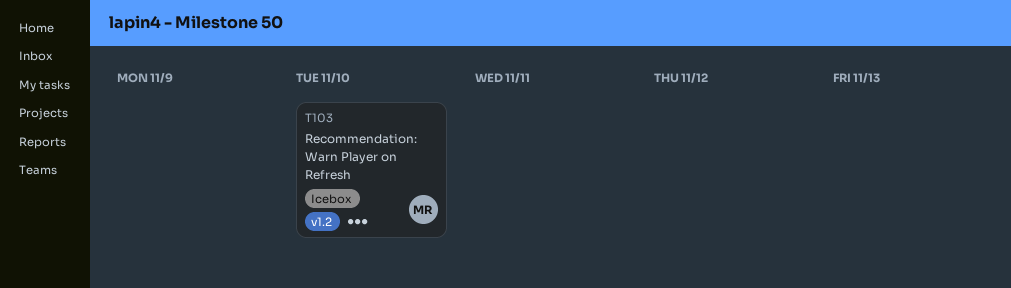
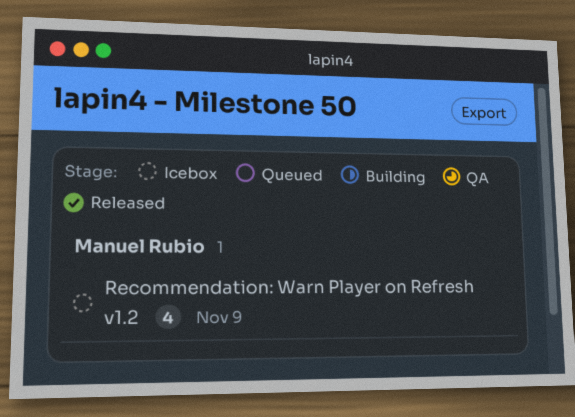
Recommendation: Warn Player on Refresh, estimate: 3 -> 4
Recommendation: Warn Player on Refresh, due: Nov 10 -> Nov 9

